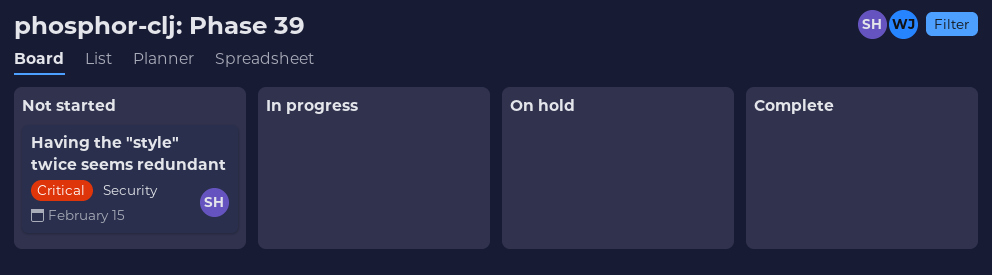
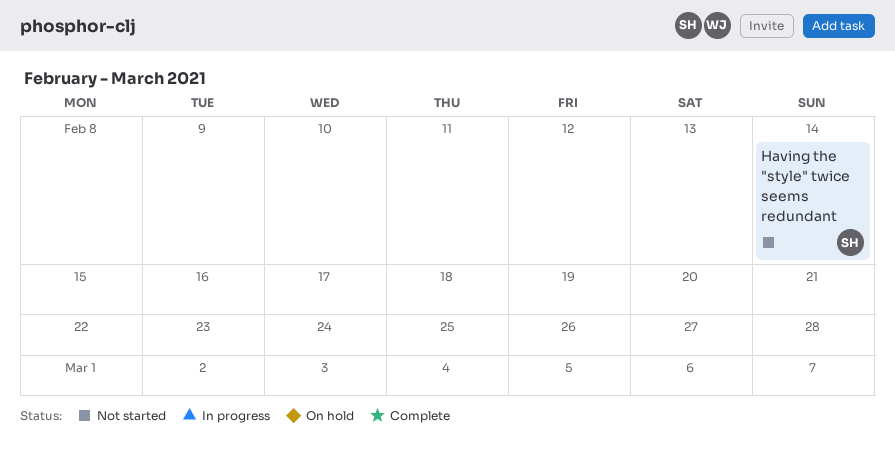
Having the "style" twice seems redundant, due: Feb 15 -> Feb 14

